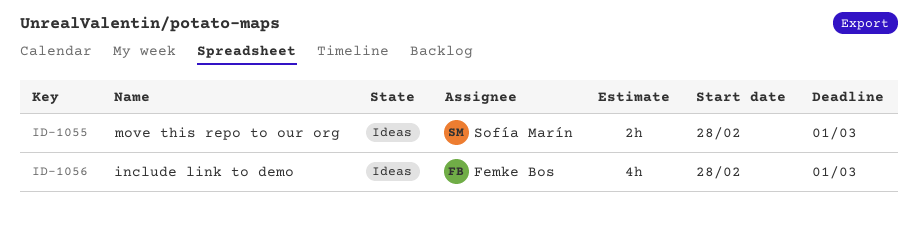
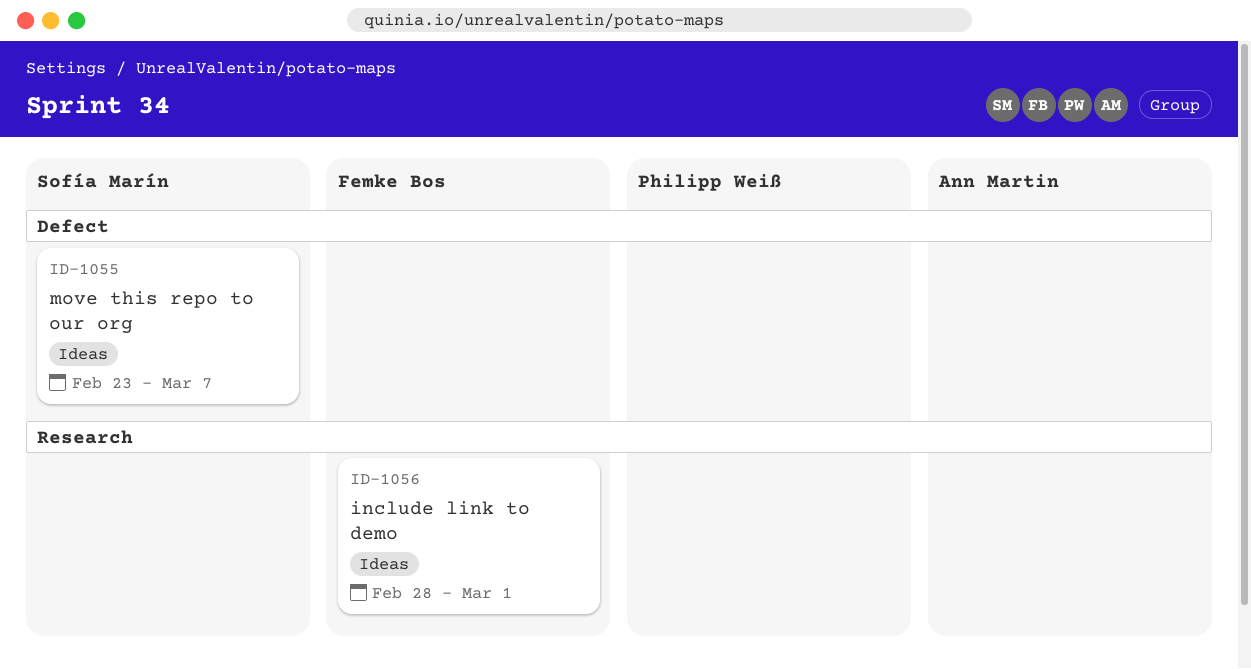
ID-1055, start: Feb 28 -> Feb 23
ID-1055, due: Mar 1 -> Mar 7

